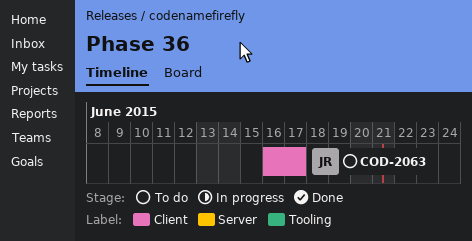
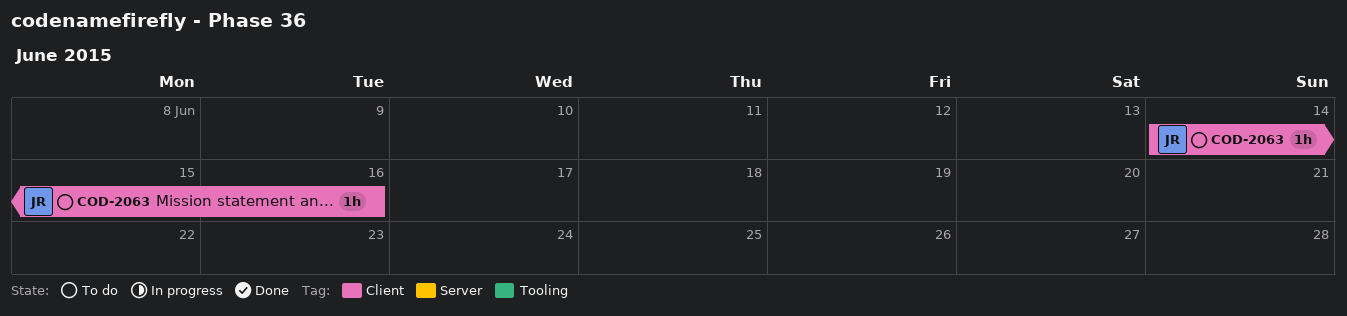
COD-2063, start: Jun 16 -> Jun 14
COD-2063, due: Jun 17 -> Jun 16

